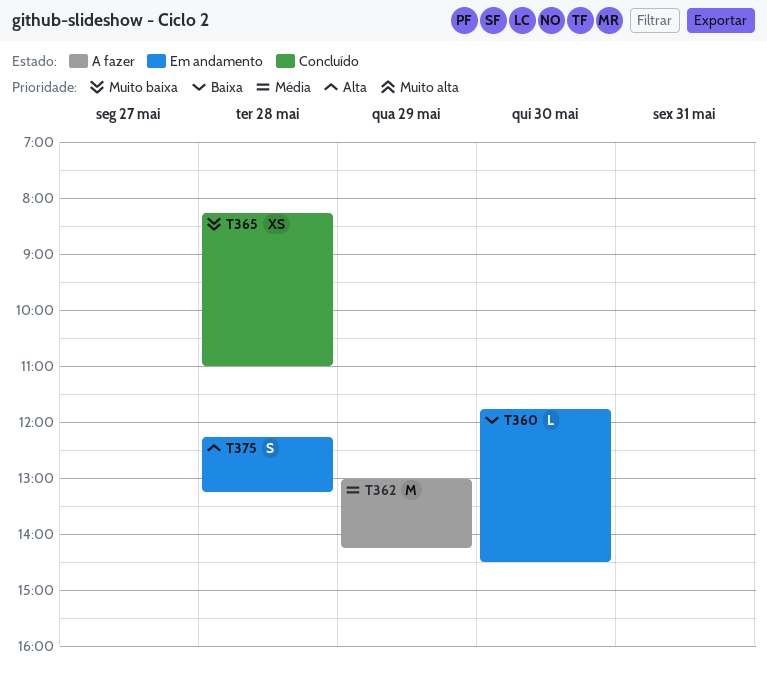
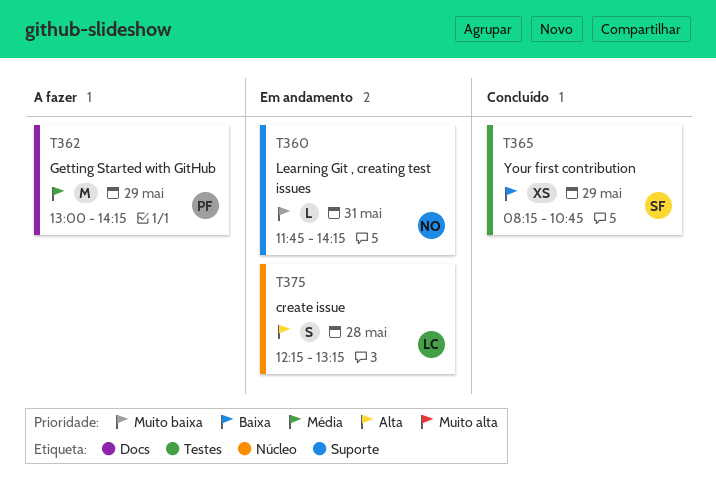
T360, priority: Baixa -> Muito baixa
T360, day: May 30 -> May 31
T360, ends: 14:30 -> 14:15
T365, priority: Muito baixa -> Baixa
T365, day: May 28 -> May 29
T365, ends: 11:00 -> 10:45

